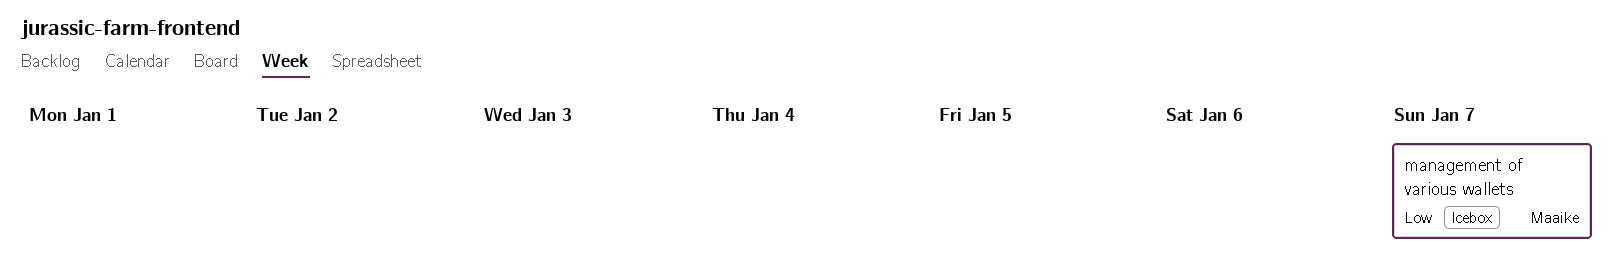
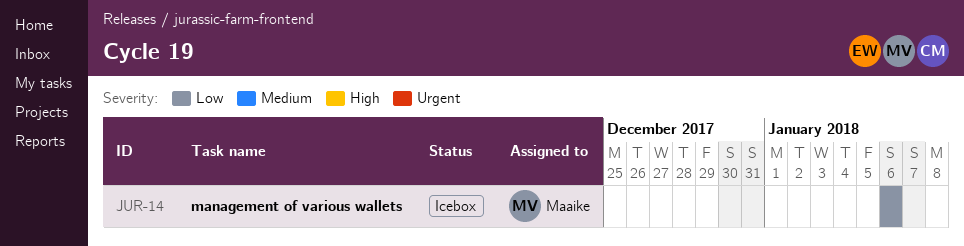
management of various wallets, due: Jan 7 -> Jan 6

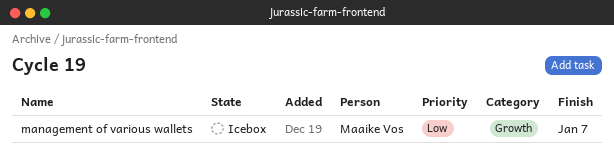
management of various wallets, due: Jan 6 -> Jan 7

